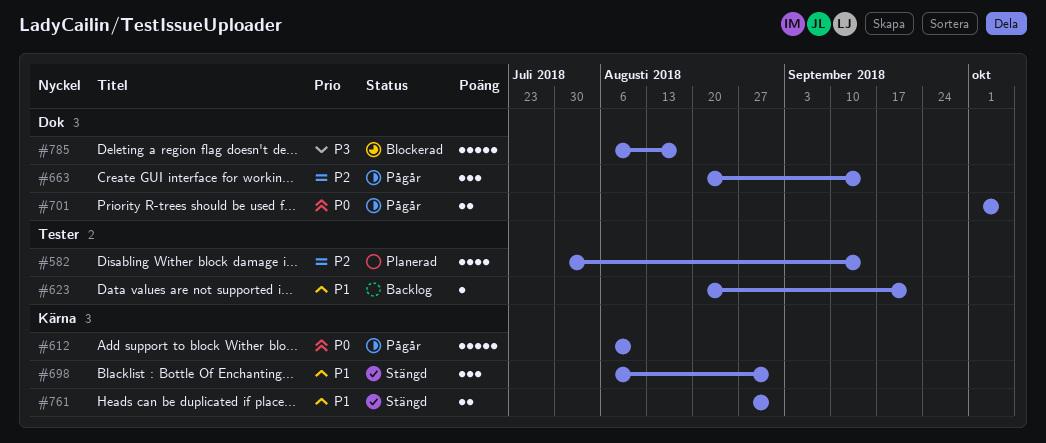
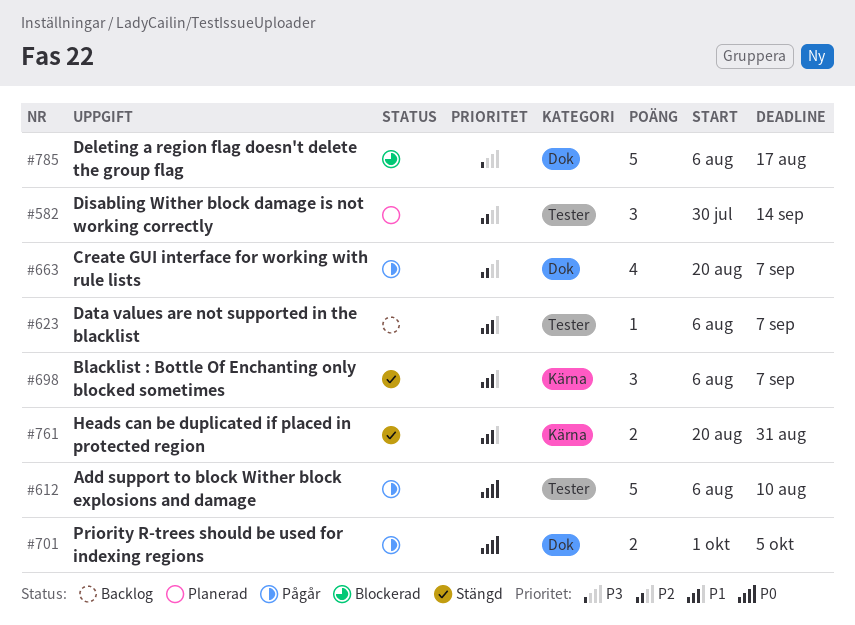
#582, estimate: 4 -> 3
#612, label: Kärna -> Tester
#623, start: Aug 20 -> Aug 6
#623, due: Sep 21 -> Sep 7
#663, estimate: 3 -> 4
#663, due: Sep 14 -> Sep 7
#698, due: Aug 31 -> Sep 7
#761, start: Aug 27 -> Aug 20

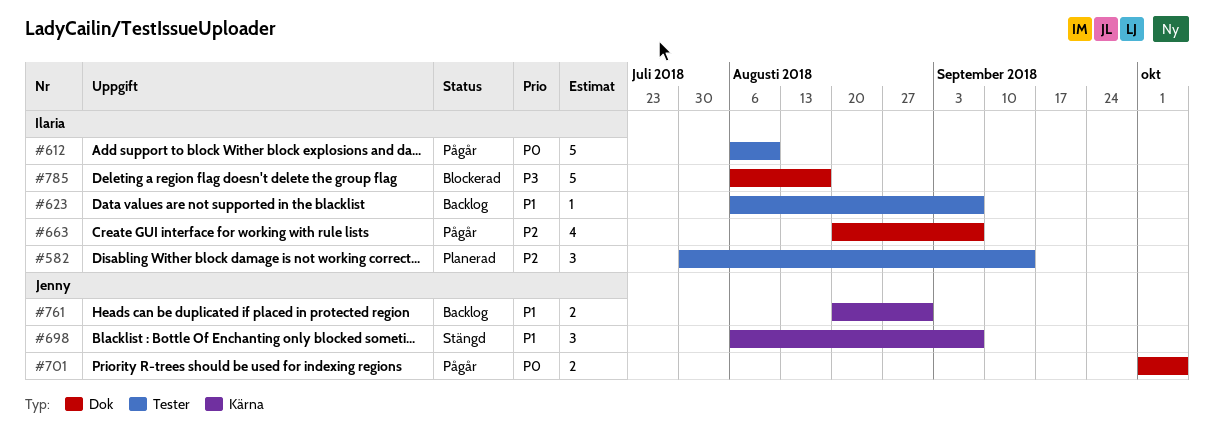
#761, status: Stängd -> Backlog

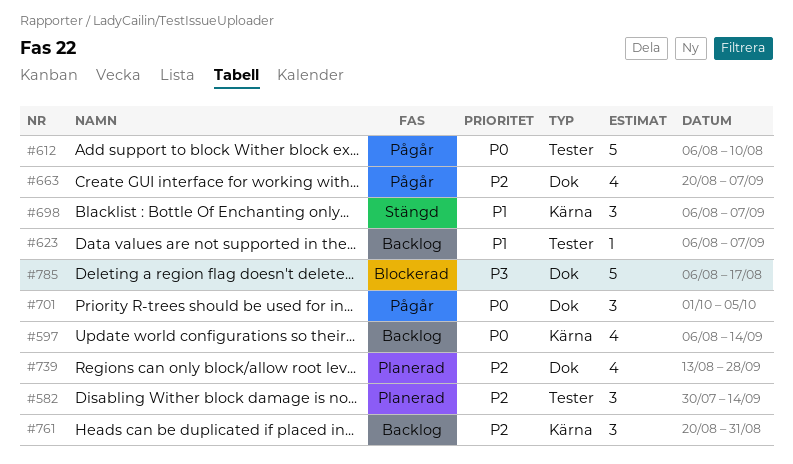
#597: none -> present
#701, estimate: 2 -> 3
#739: none -> present
#761, priority: P1 -> P2
#761, estimate: 2 -> 3

